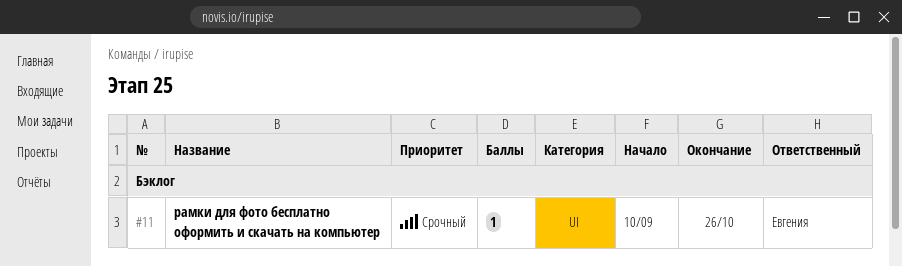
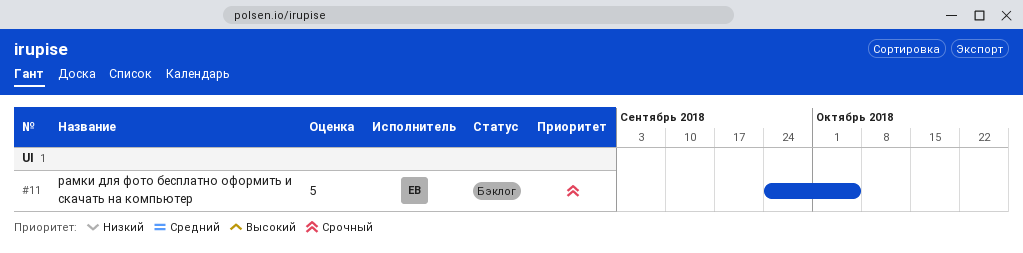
#11, estimate: 1 -> 5
#11, start: Sep 10 -> Sep 24
#11, due: Oct 26 -> Oct 5

